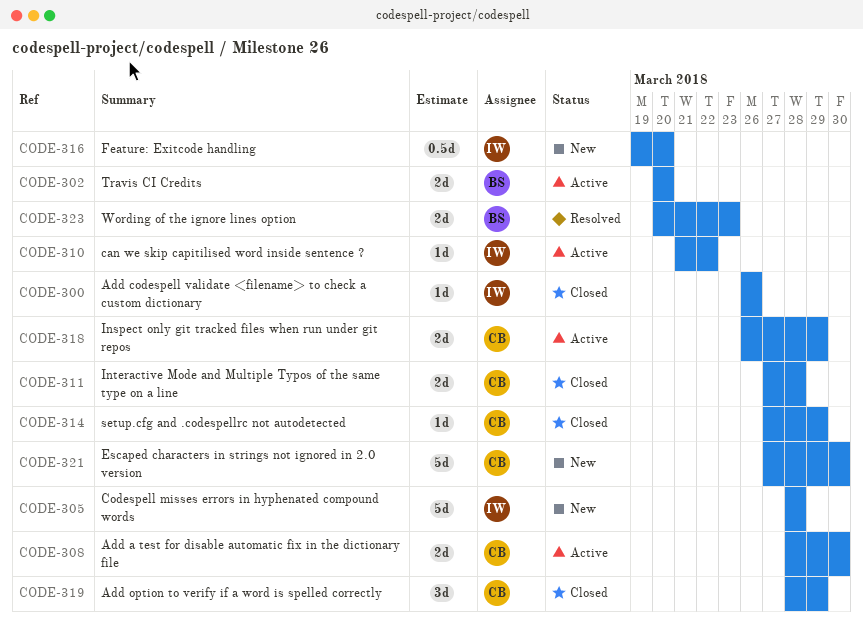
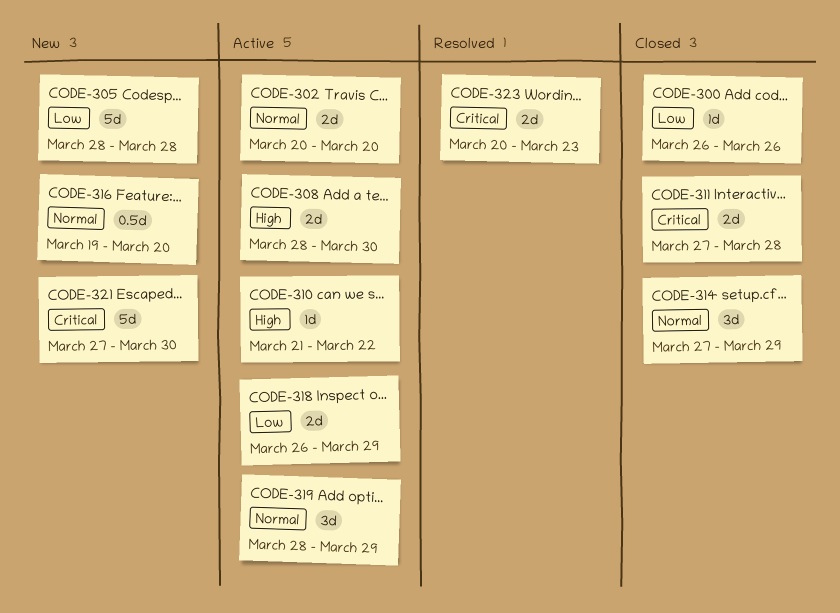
CODE-314, estimate: 1d -> 3d
CODE-319, status: Closed -> Active

